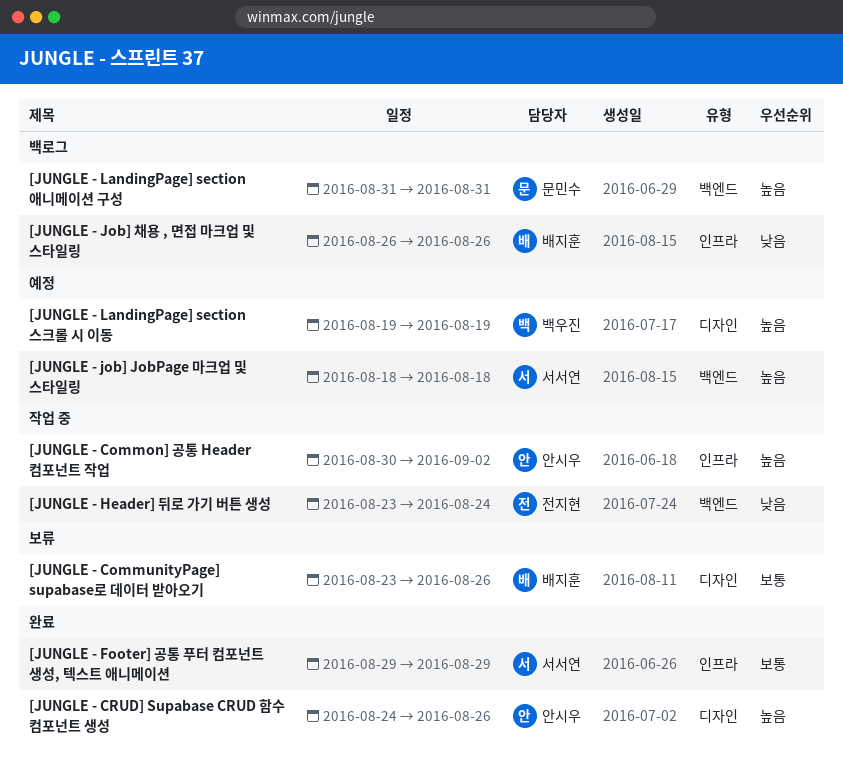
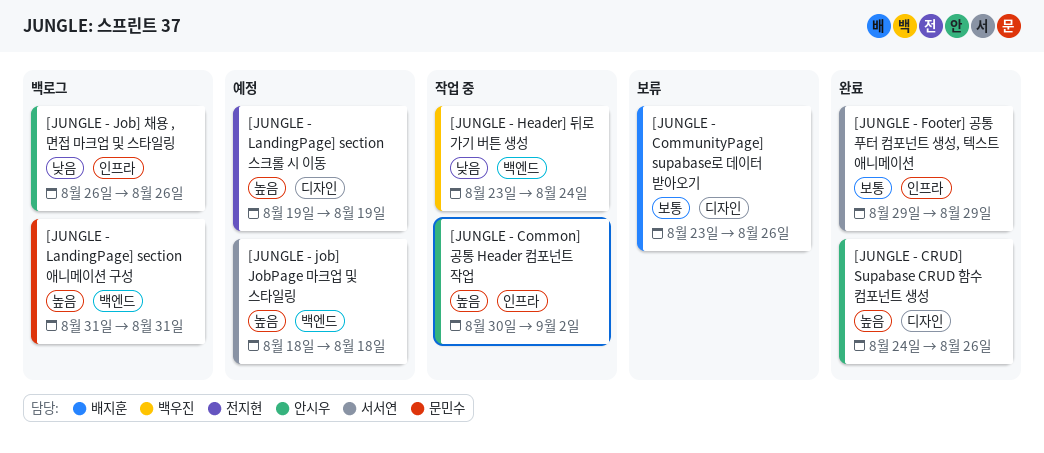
[JUNGLE - Header] 뒤로 가기 버튼 생성, owner: 전지현 -> 백우진
[JUNGLE - Job] 채용 , 면접 마크업 및 스타일링, owner: 배지훈 -> 안시우
[JUNGLE - LandingPage] section 스크롤 시 이동, owner: 백우진 -> 전지현

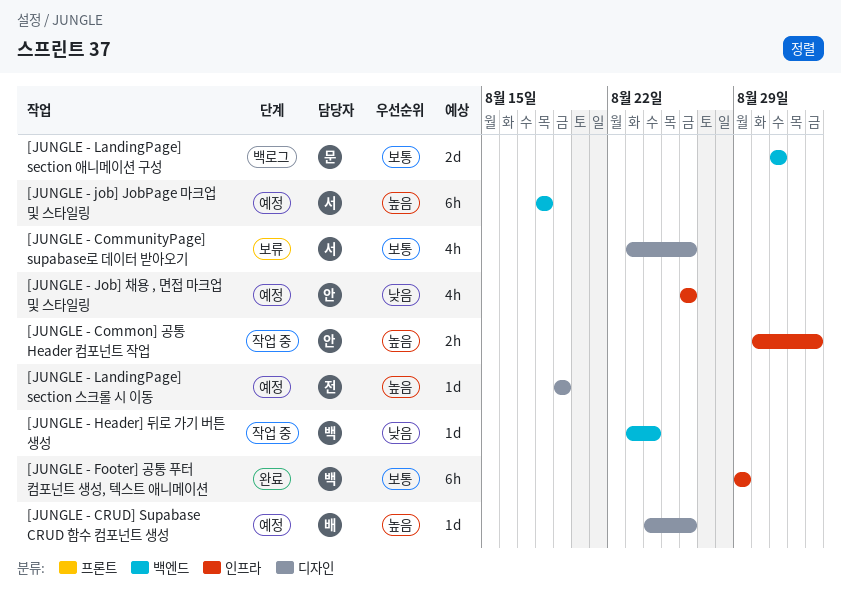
[JUNGLE - CommunityPage] supabase로 데이터 받아오기, owner: 배지훈 -> 서서연
[JUNGLE - CRUD] Supabase CRUD 함수 컴포넌트 생성, status: 완료 -> 예정
[JUNGLE - CRUD] Supabase CRUD 함수 컴포넌트 생성, owner: 안시우 -> 배지훈
[JUNGLE - Footer] 공통 푸터 컴포넌트 생성, 텍스트 애니메이션, owner: 서서연 -> 백우진
[JUNGLE - Job] 채용 , 면접 마크업 및 스타일링, status: 백로그 -> 예정
[JUNGLE - LandingPage] section 애니메이션 구성, priority: 높음 -> 보통

